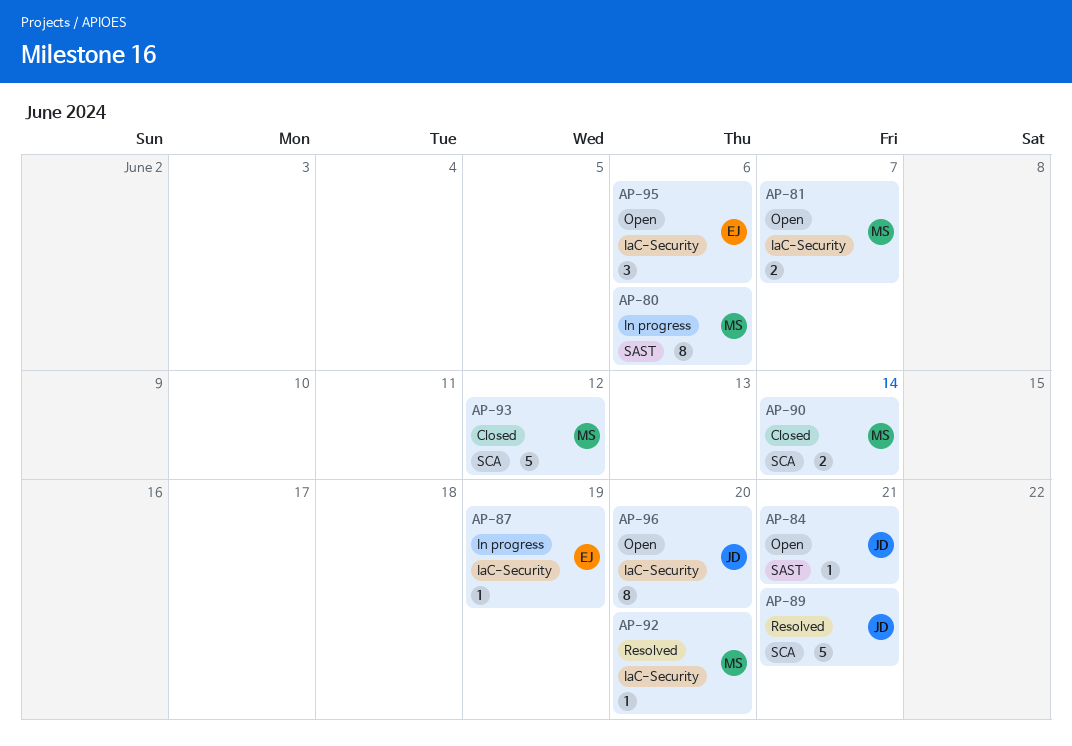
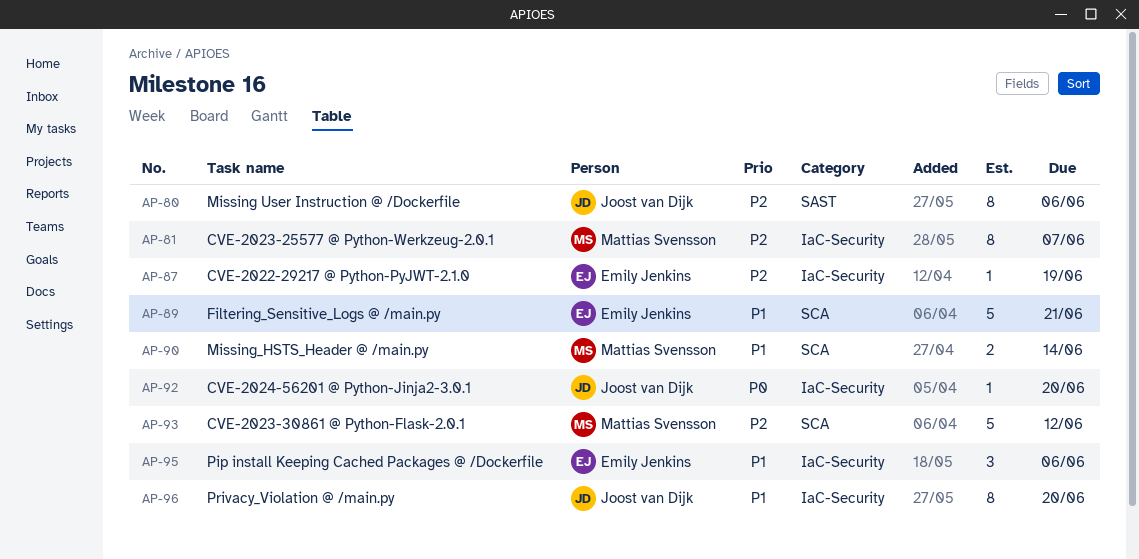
AP-80, owner: Mattias Svensson -> Joost van Dijk
AP-81, estimate: 2 -> 8
AP-84: present -> none
AP-89, owner: Joost van Dijk -> Emily Jenkins
AP-92, owner: Mattias Svensson -> Joost van Dijk

